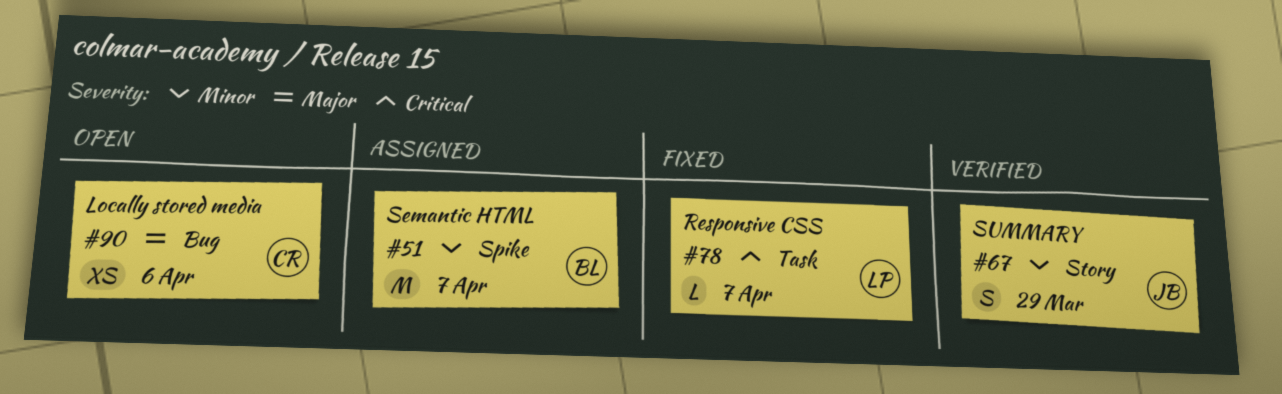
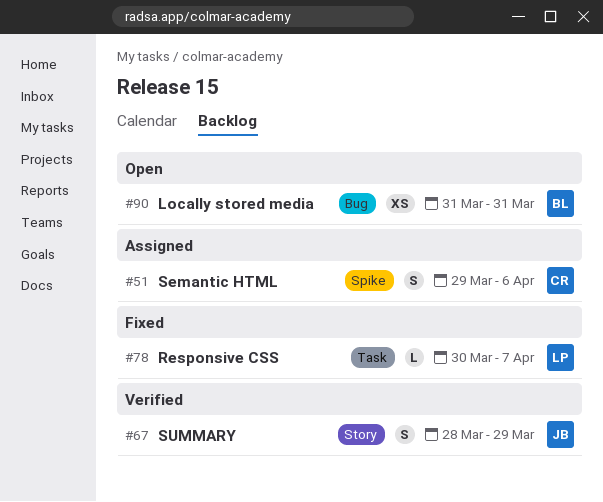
#51, owner: BL -> CR
#51, estimate: M -> S
#51, due: Apr 7 -> Apr 6
#90, owner: CR -> BL
#90, due: Apr 6 -> Mar 31

